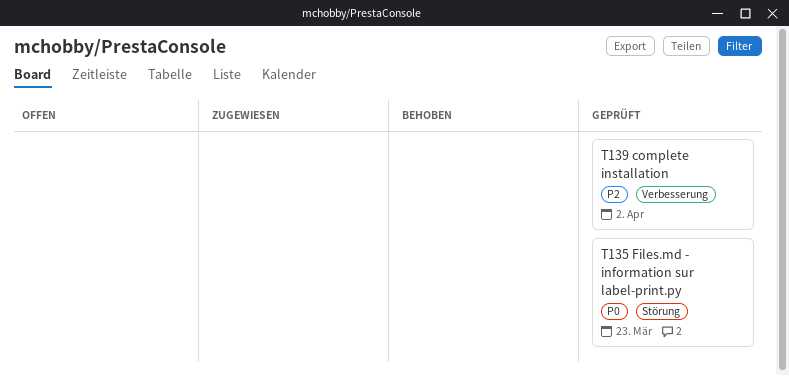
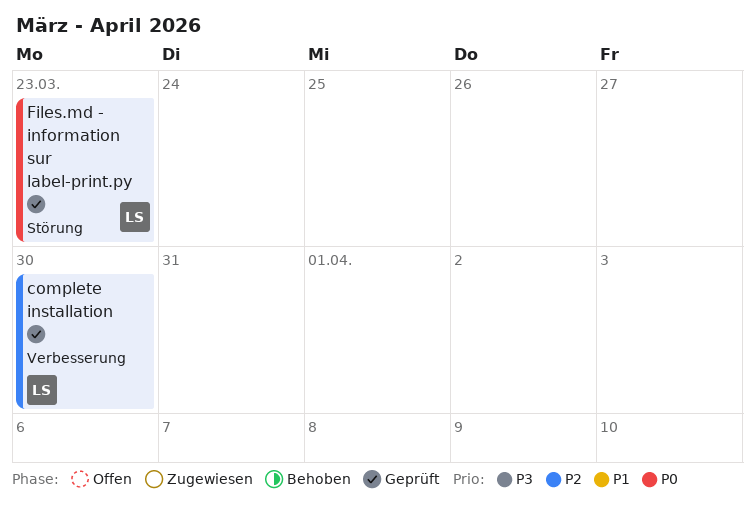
complete installation, due: Apr 2 -> Mar 30

